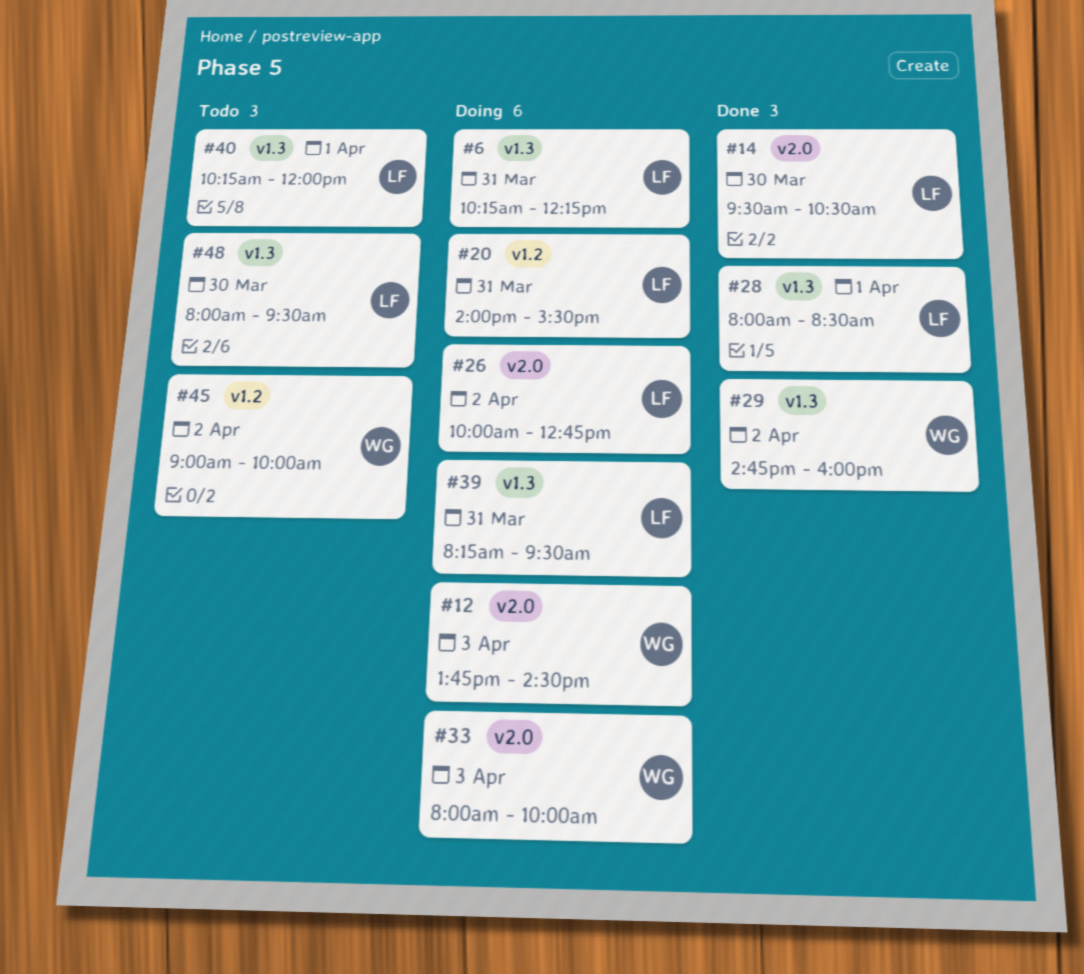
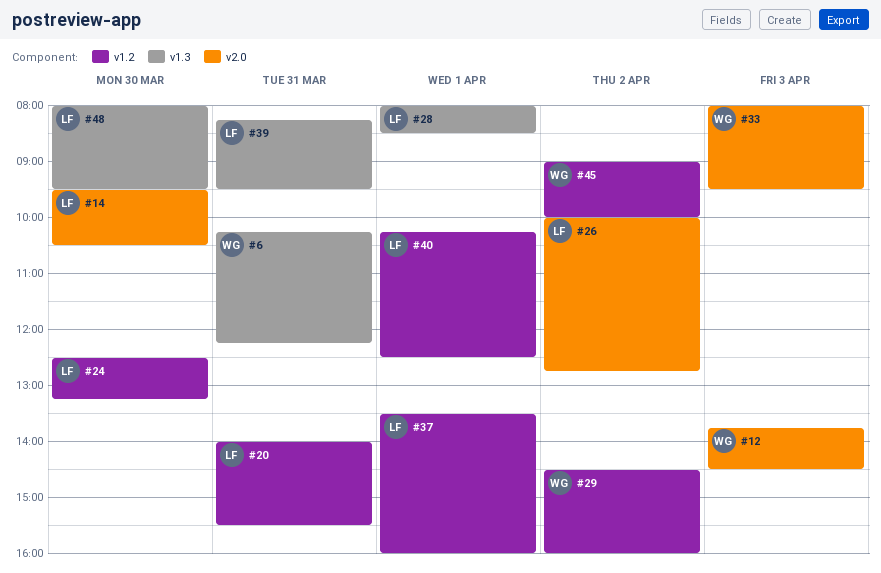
#6, owner: LF -> WG
#24: none -> present
#29, label: v1.3 -> v1.2
#29, begins: 14:45 -> 14:30
#33, ends: 10:00 -> 09:30
#37: none -> present
#40, label: v1.3 -> v1.2
#40, ends: 12:00 -> 12:30

